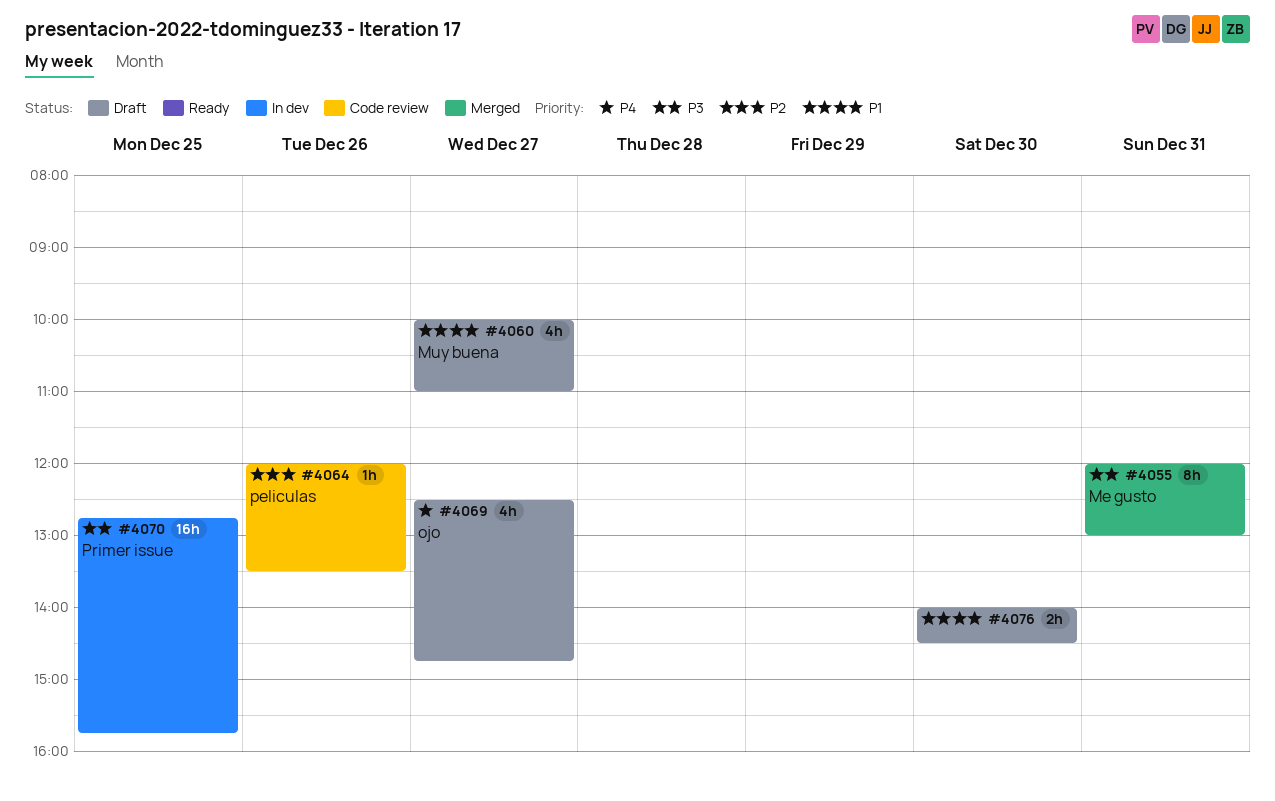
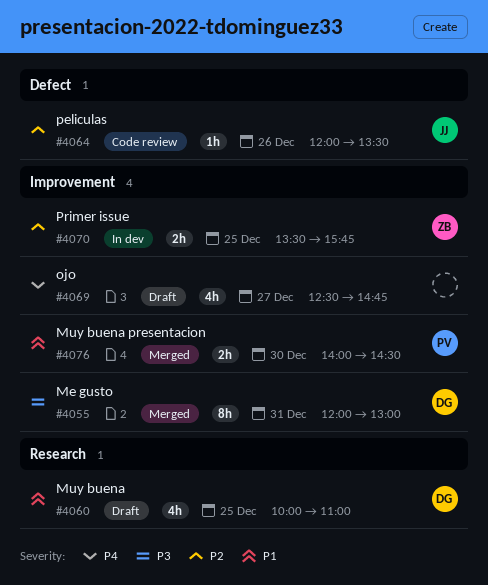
#4060, day: Dec 27 -> Dec 25
#4070, priority: P3 -> P2
#4070, estimate: 16h -> 2h
#4070, begins: 12:45 -> 13:30
#4076, status: Draft -> Merged

